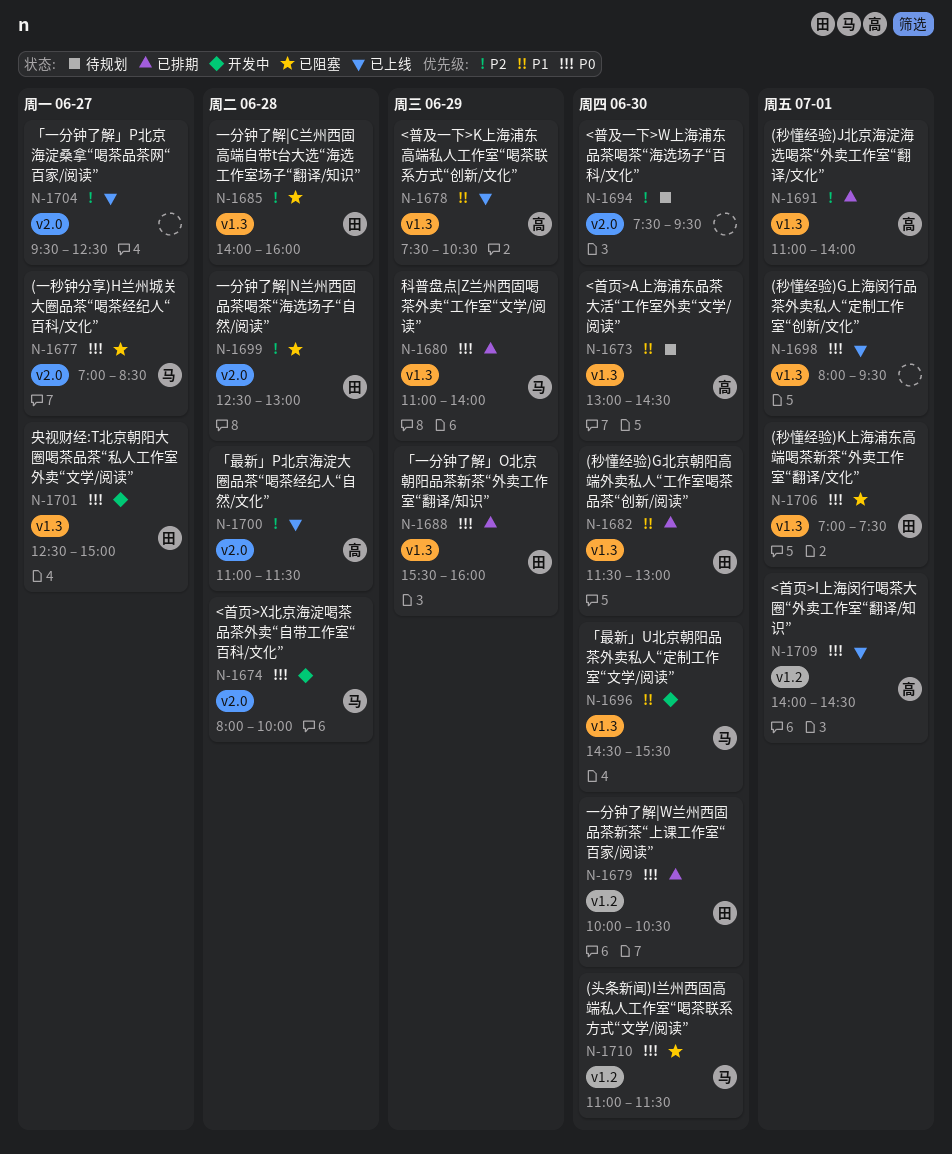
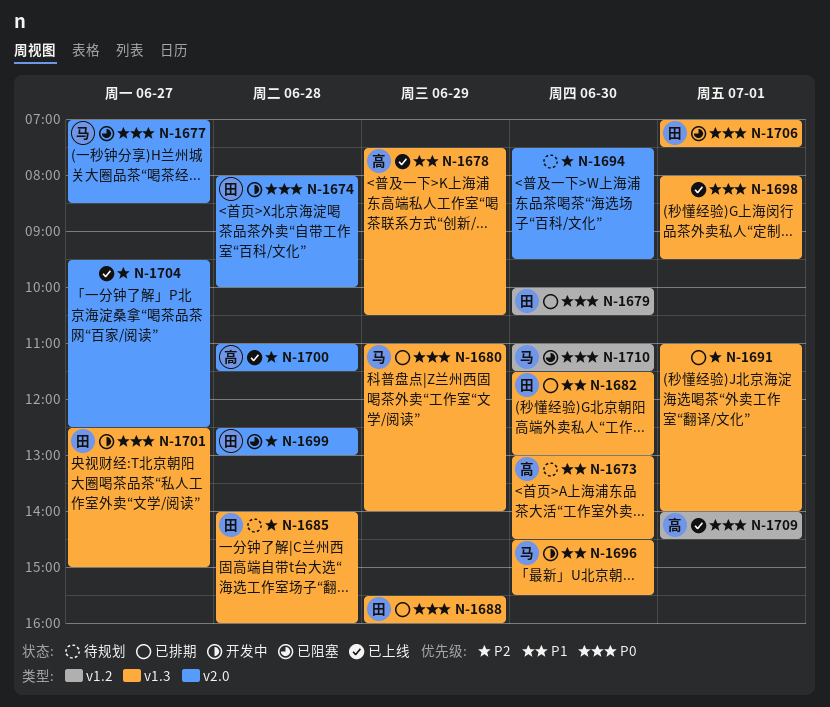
N-1674, owner: 马 -> 田
N-1685, status: 已阻塞 -> 待规划
N-1691, owner: 高 -> none

